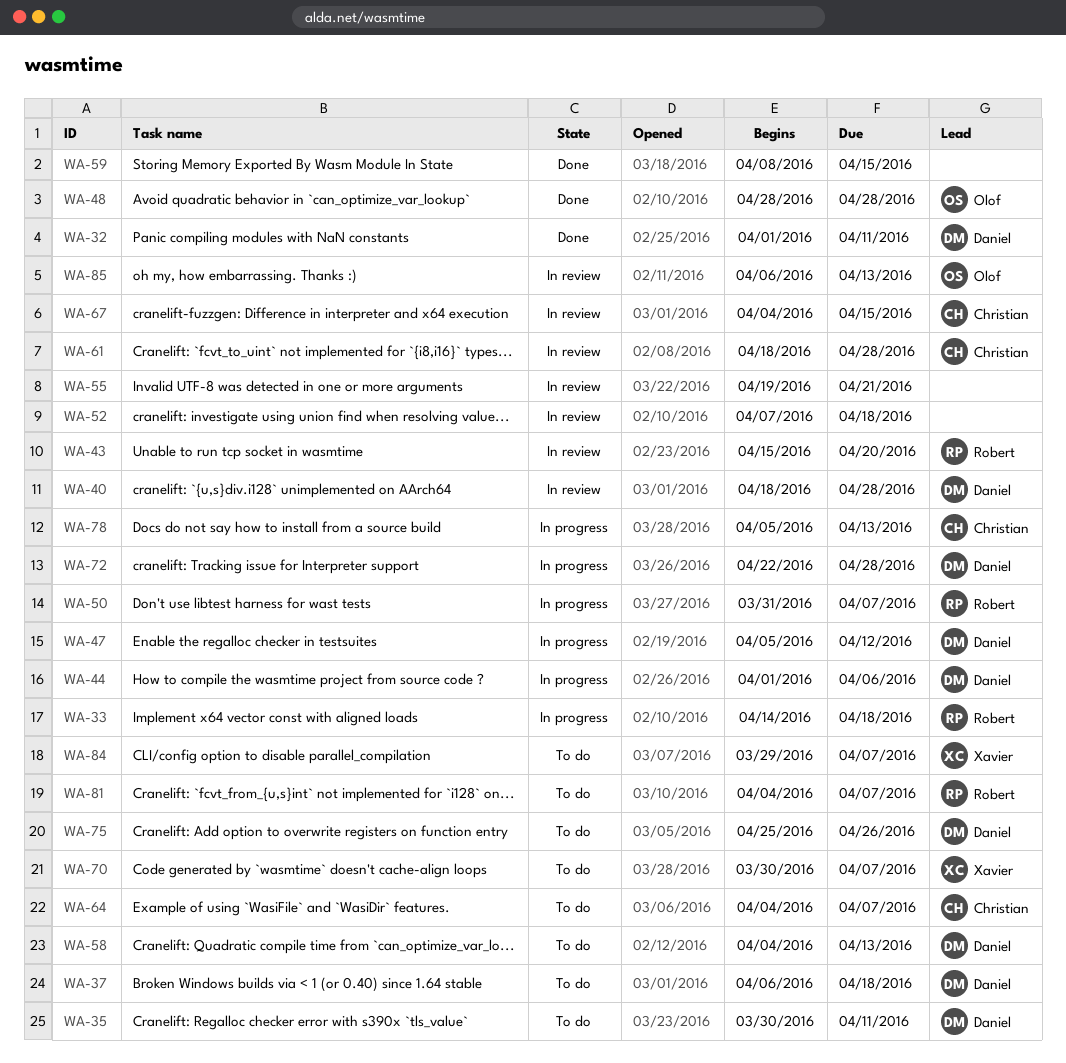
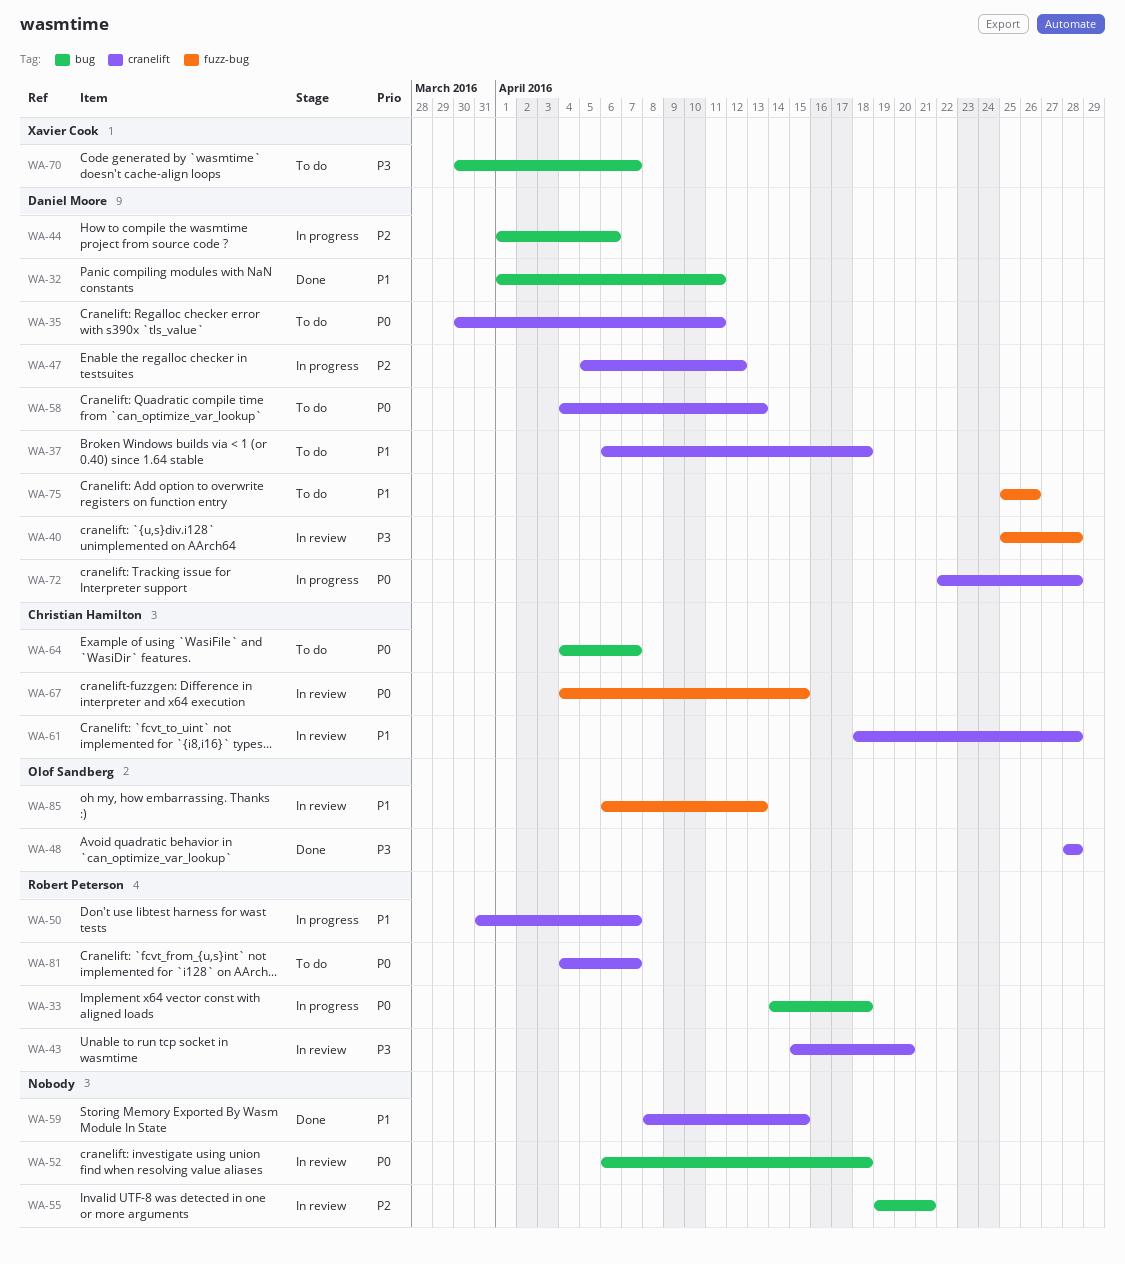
WA-40, start: Apr 18 -> Apr 25
WA-52, start: Apr 7 -> Apr 6
WA-78: present -> none
WA-84: present -> none

